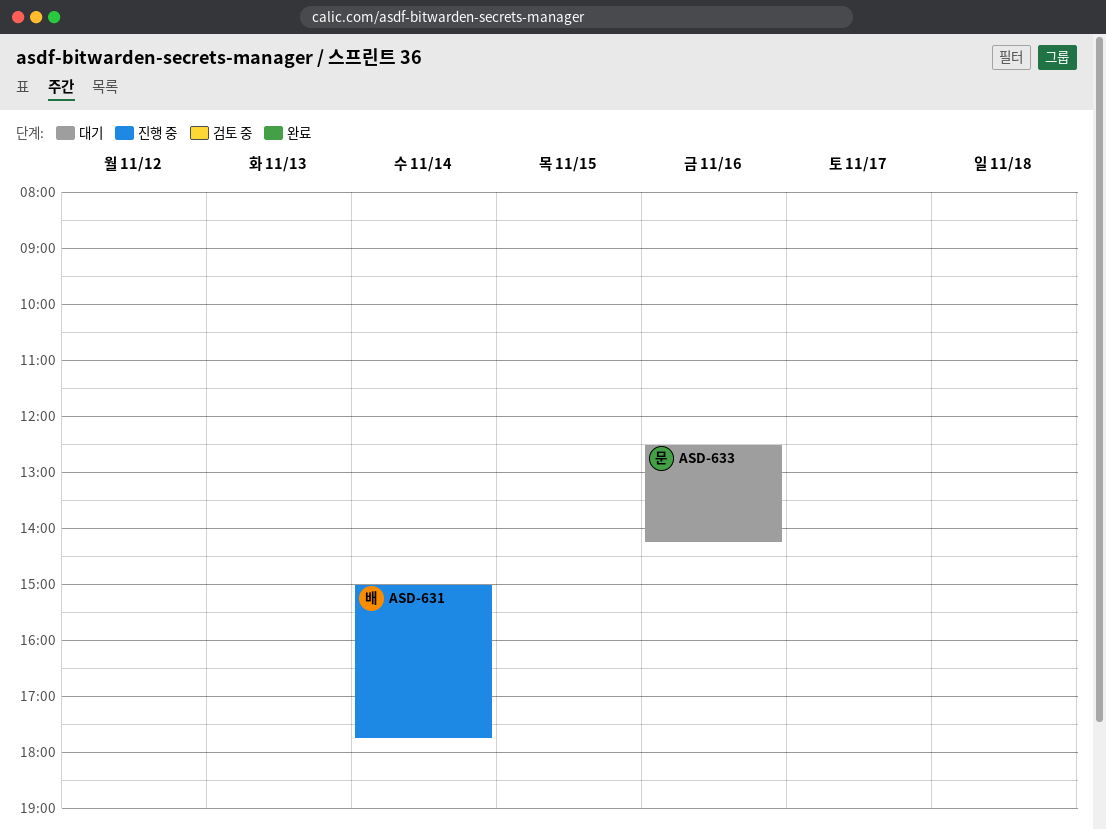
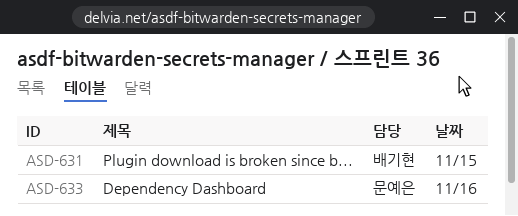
ASD-631, day: Nov 14 -> Nov 15

